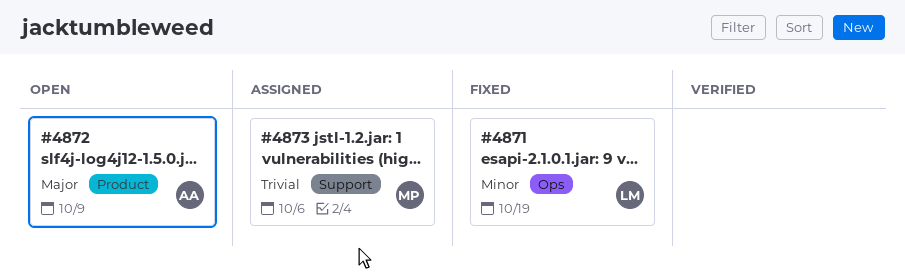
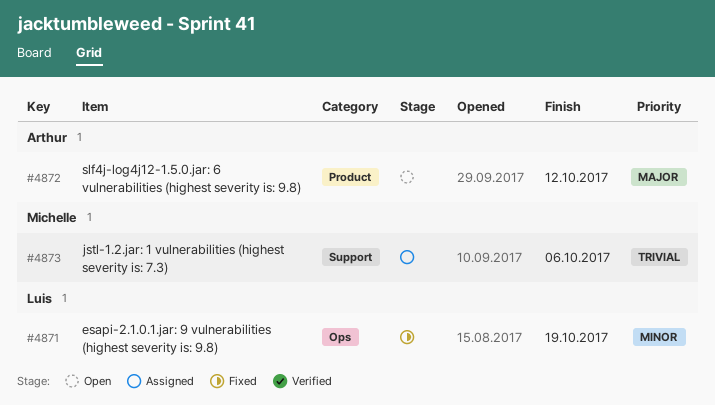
#4872, due: Oct 9 -> Oct 12

